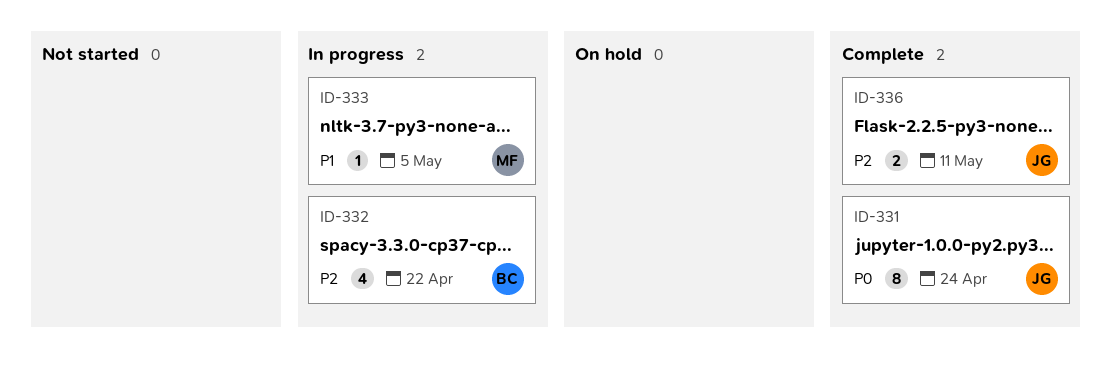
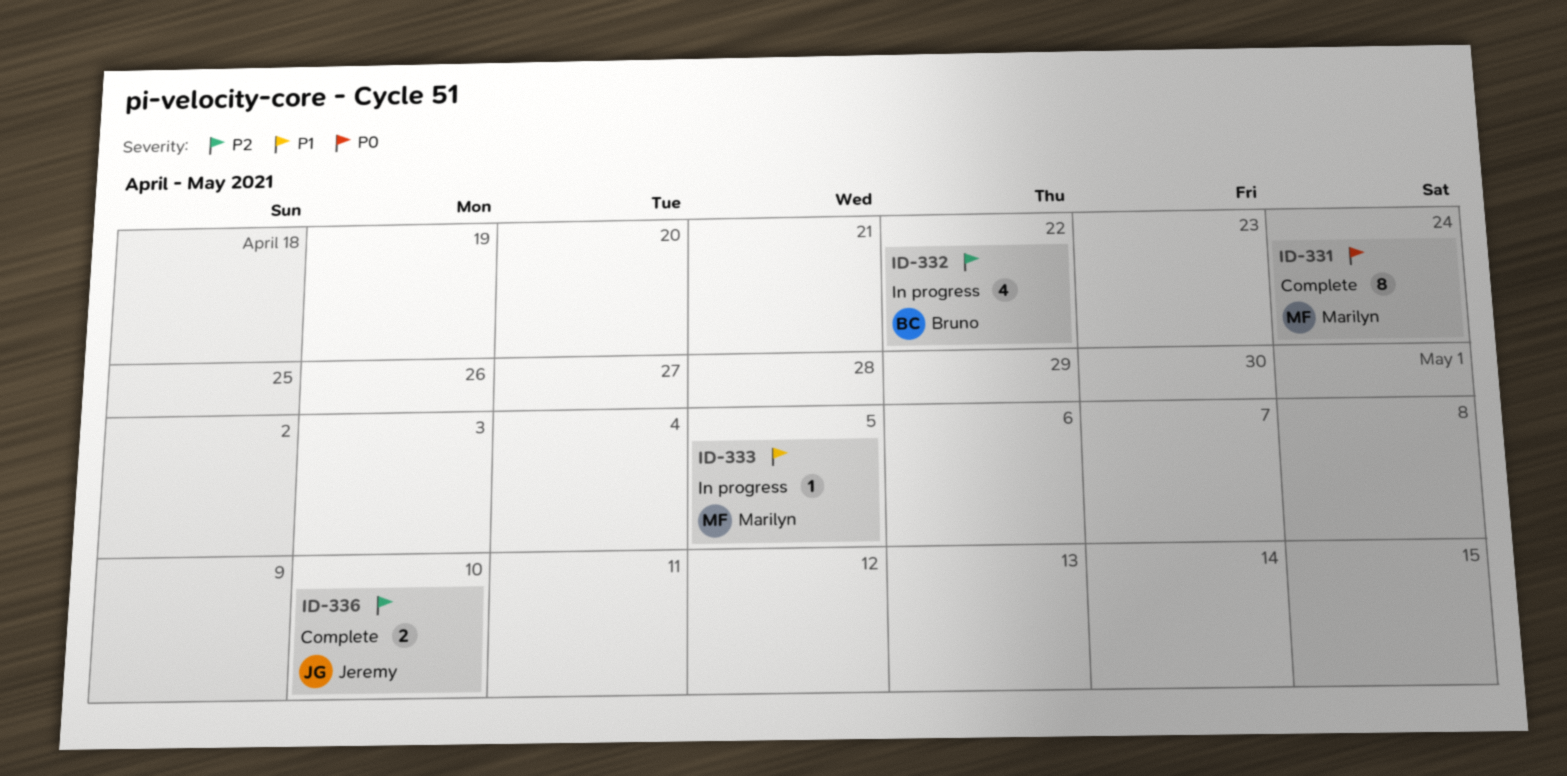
ID-331, owner: Jeremy -> Marilyn
ID-336, due: May 11 -> May 10

